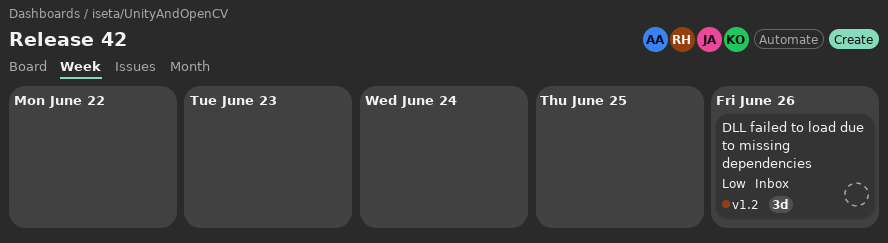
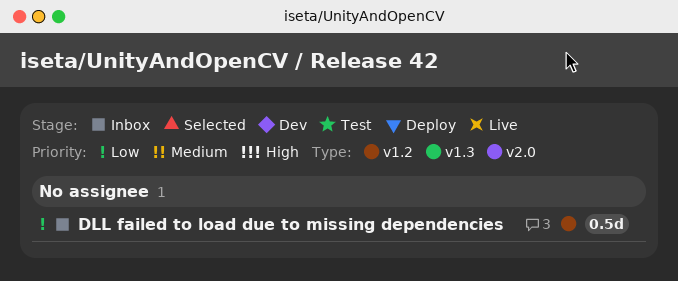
DLL failed to load due to missing dependencies, estimate: 3d -> 0.5d

